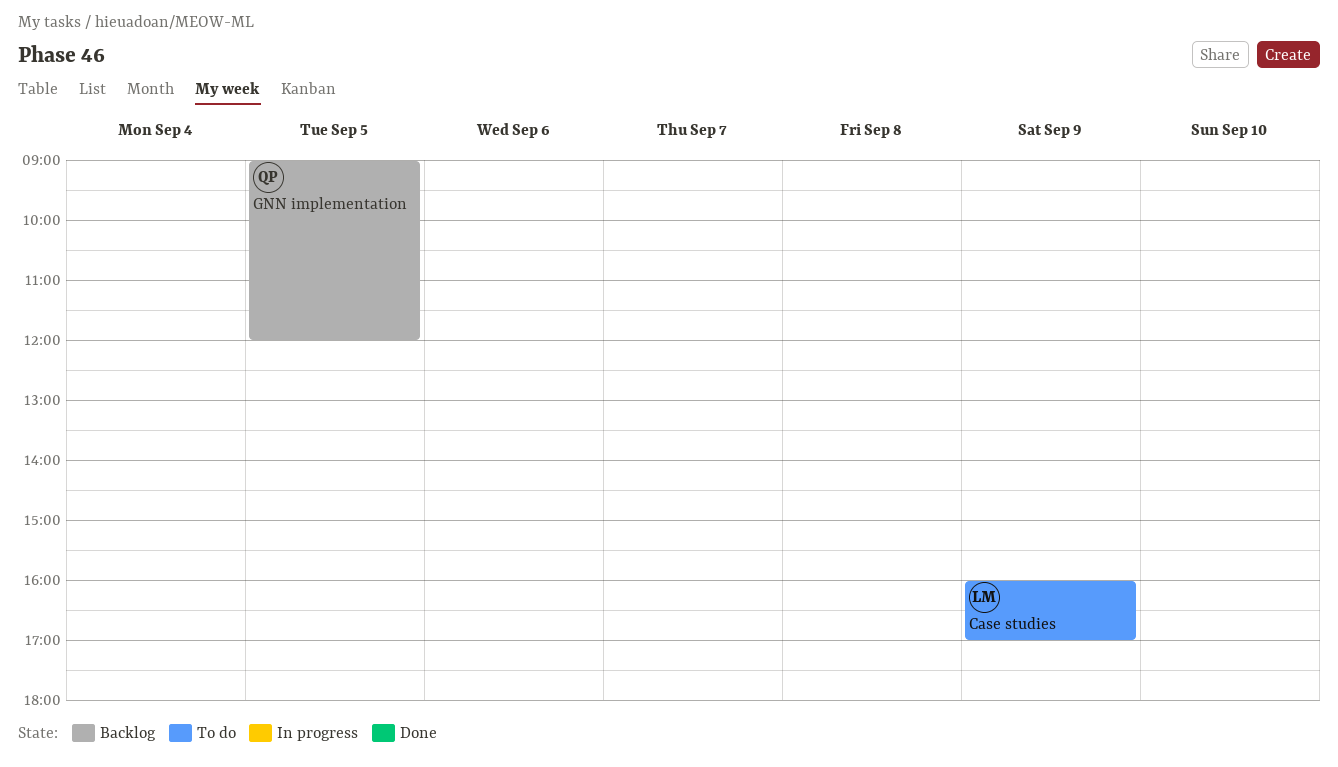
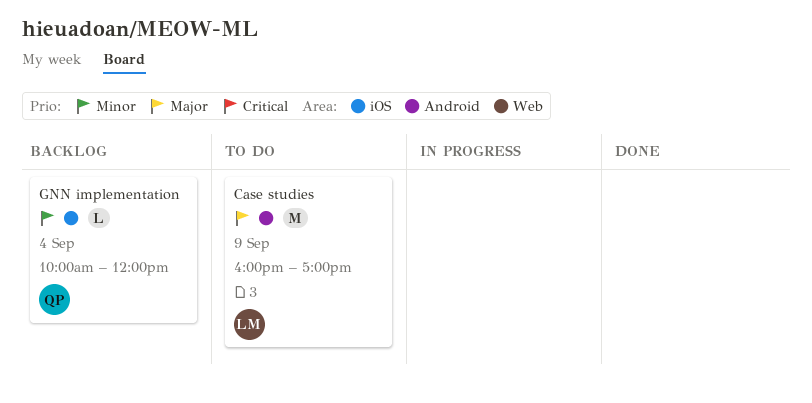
GNN implementation, day: Sep 5 -> Sep 4
GNN implementation, begins: 09:00 -> 10:00

